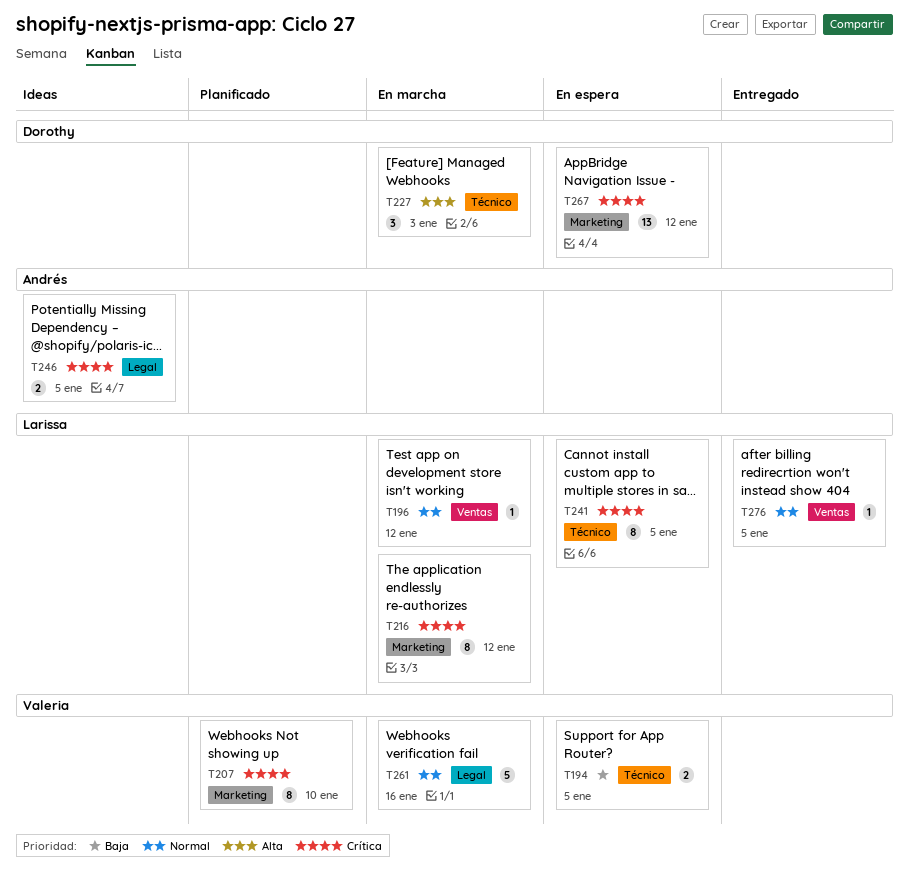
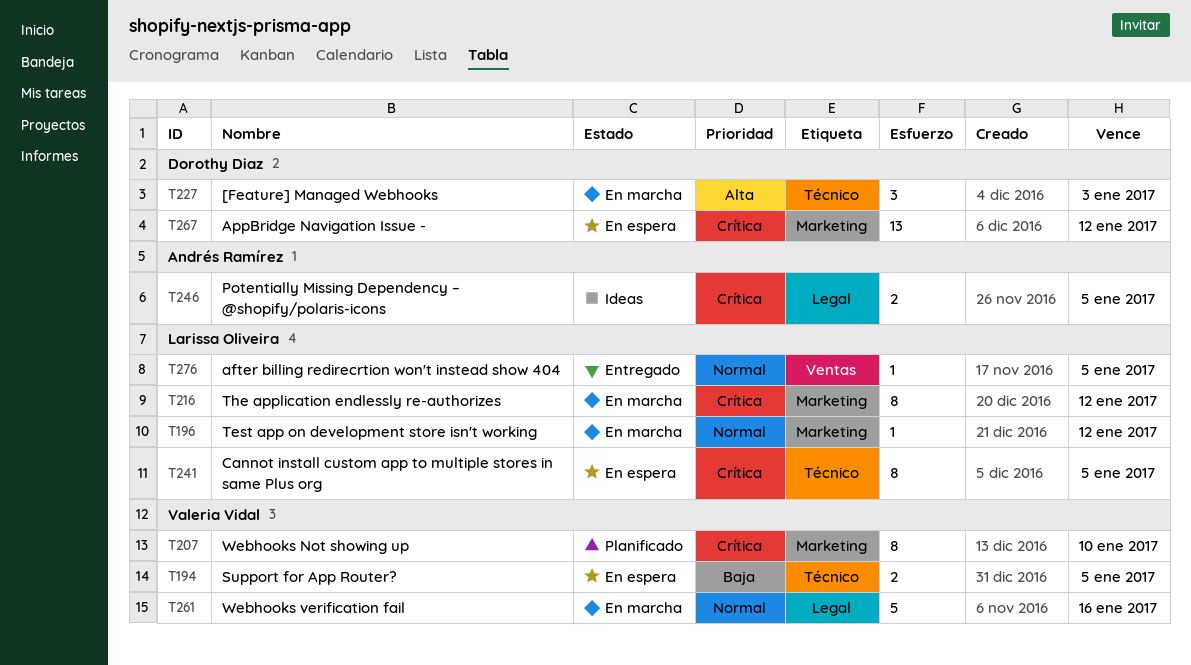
T196, label: Ventas -> Marketing

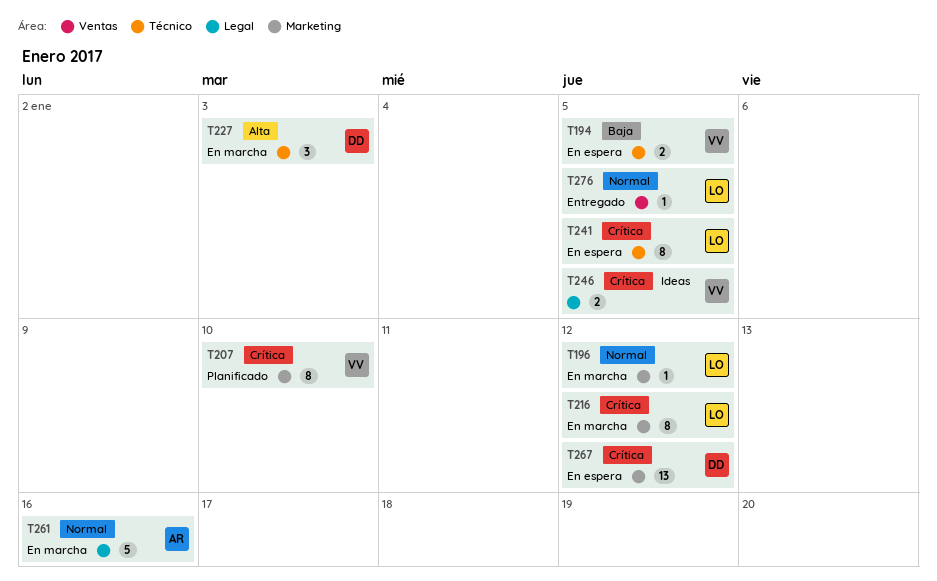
T246, owner: Andrés Ramírez -> Valeria Vidal
T261, owner: Valeria Vidal -> Andrés Ramírez

